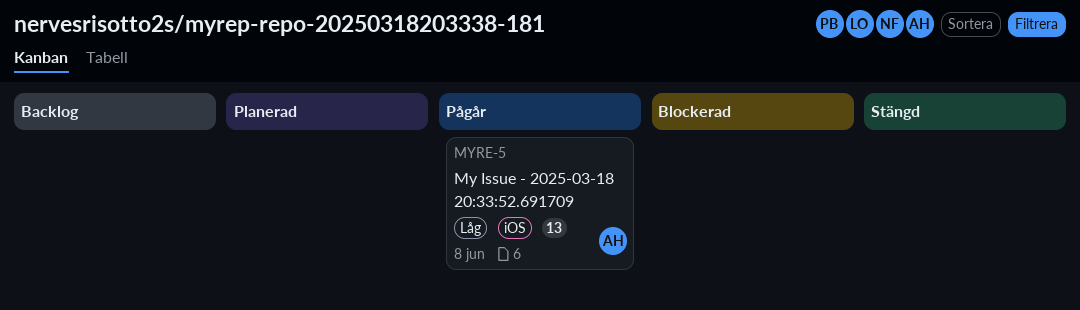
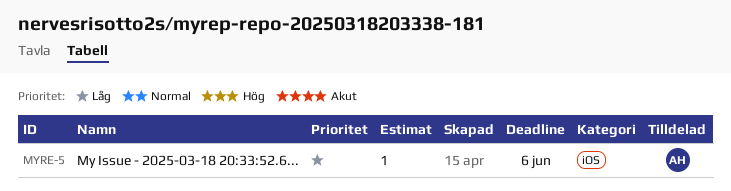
MYRE-5, estimate: 13 -> 1
MYRE-5, due: Jun 8 -> Jun 6

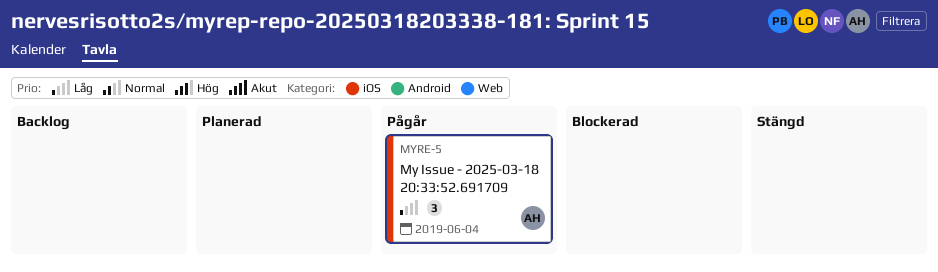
MYRE-5, estimate: 1 -> 3
MYRE-5, due: Jun 6 -> Jun 4

